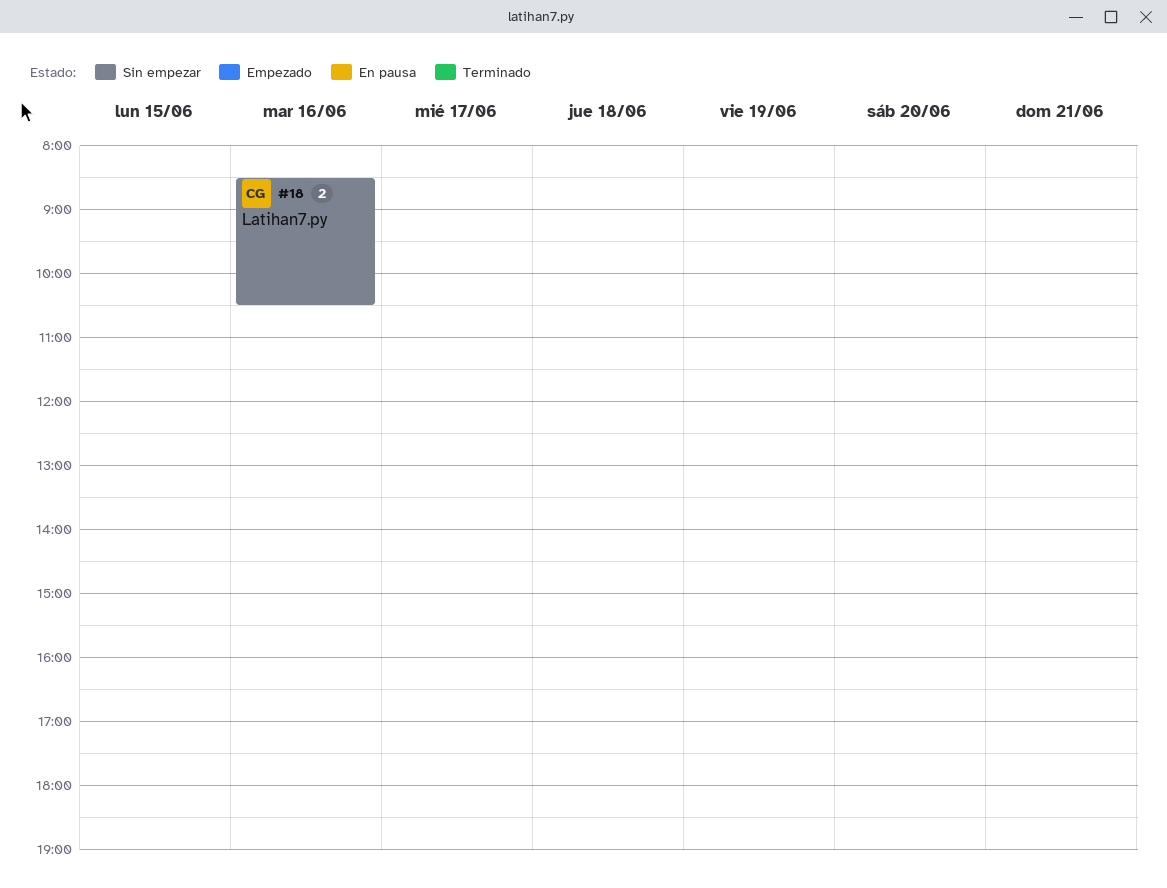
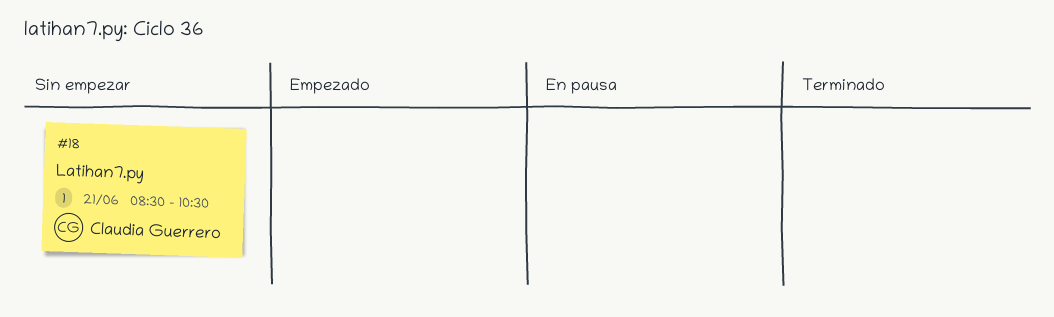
#18, estimate: 2 -> 1
#18, day: Jun 16 -> Jun 21

